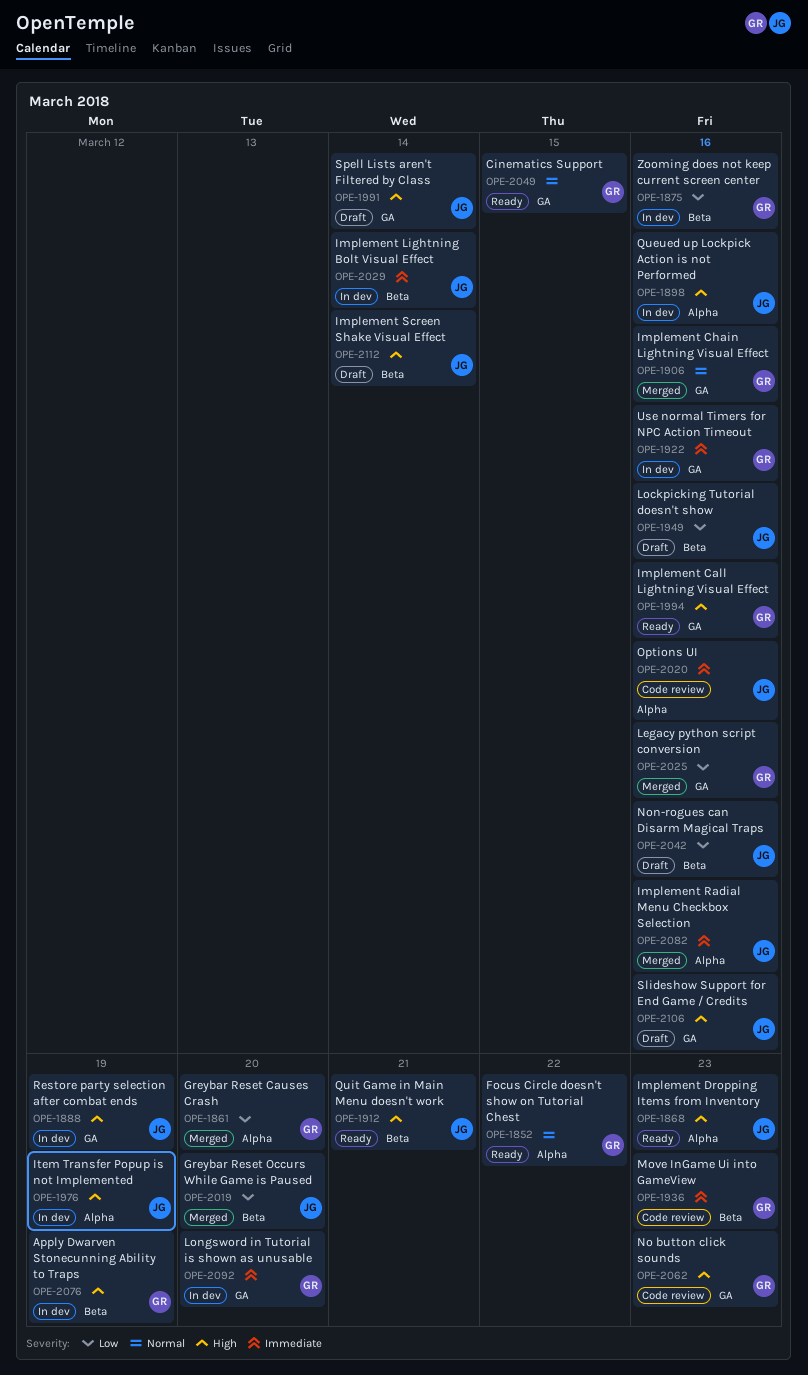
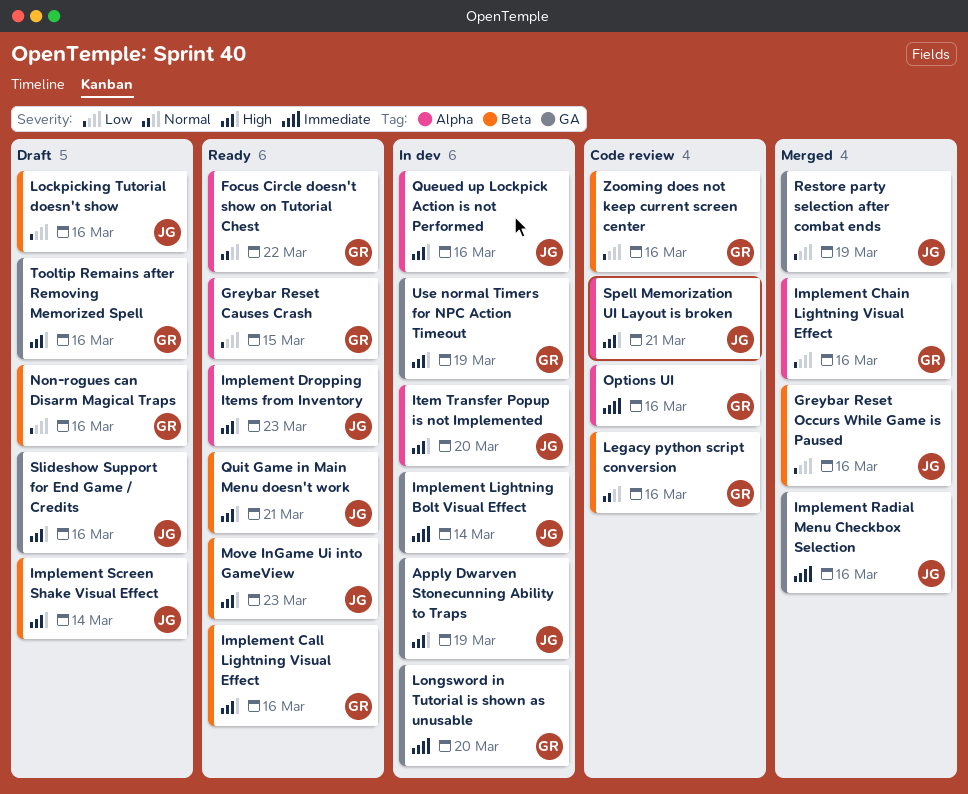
Apply Dwarven Stonecunning Ability to Traps, owner: GR -> JG
Apply Dwarven Stonecunning Ability to Traps, label: Beta -> GA
Cinematics Support: present -> none
Greybar Reset Causes Crash, status: Merged -> Ready
Greybar Reset Causes Crash, due: Mar 20 -> Mar 15
Greybar Reset Occurs While Game is Paused, due: Mar 20 -> Mar 16
Implement Call Lightning Visual Effect, label: GA -> Beta
Implement Chain Lightning Visual Effect, priority: Normal -> Low
Implement Chain Lightning Visual Effect, label: GA -> Alpha
Implement Lightning Bolt Visual Effect, label: Beta -> GA
Implement Radial Menu Checkbox Selection, label: Alpha -> GA
Item Transfer Popup is not Implemented, due: Mar 19 -> Mar 20
Legacy python script conversion, status: Merged -> Code review
Legacy python script conversion, priority: Low -> Normal
Legacy python script conversion, label: GA -> Beta
Move InGame Ui into GameView, status: Code review -> Ready
Move InGame Ui into GameView, owner: GR -> JG
Move InGame Ui into GameView, priority: Immediate -> High
No button click sounds: present -> none
Non-rogues can Disarm Magical Traps, owner: JG -> GR
Options UI, owner: JG -> GR
Restore party selection after combat ends, status: In dev -> Merged
Restore party selection after combat ends, priority: High -> Low
Spell Lists aren't Filtered by Class: present -> none
Spell Memorization UI Layout is broken: none -> present
Tooltip Remains after Removing Memorized Spell: none -> present
Use normal Timers for NPC Action Timeout, priority: Immediate -> High
Use normal Timers for NPC Action Timeout, due: Mar 16 -> Mar 19
Zooming does not keep current screen center, status: In dev -> Code review

